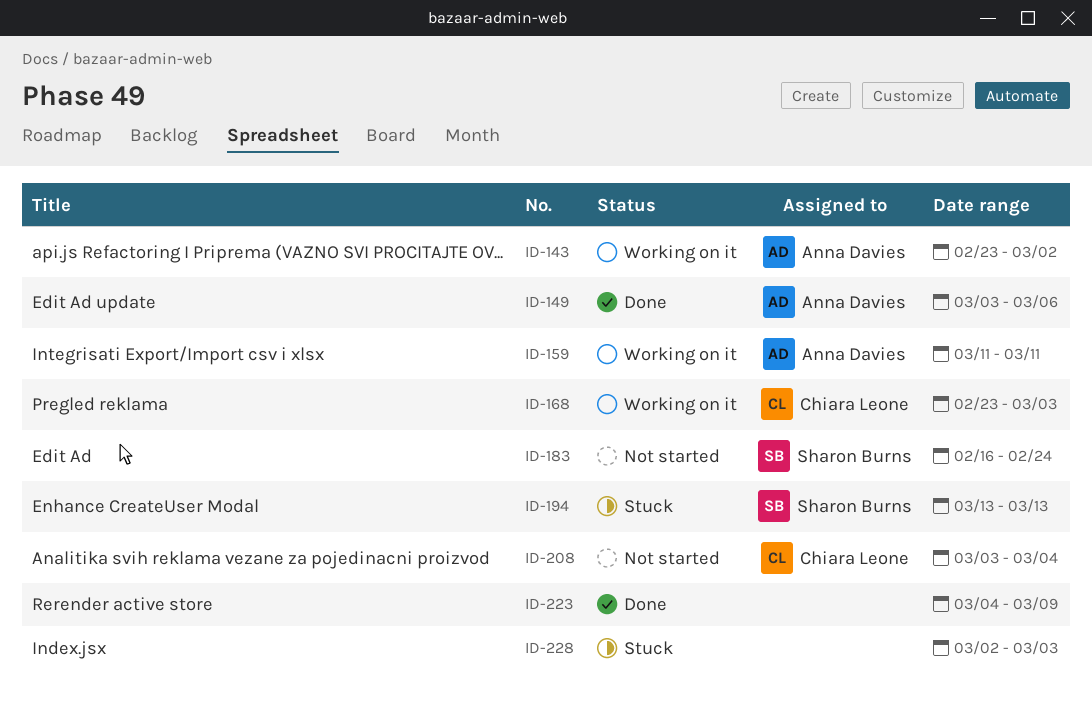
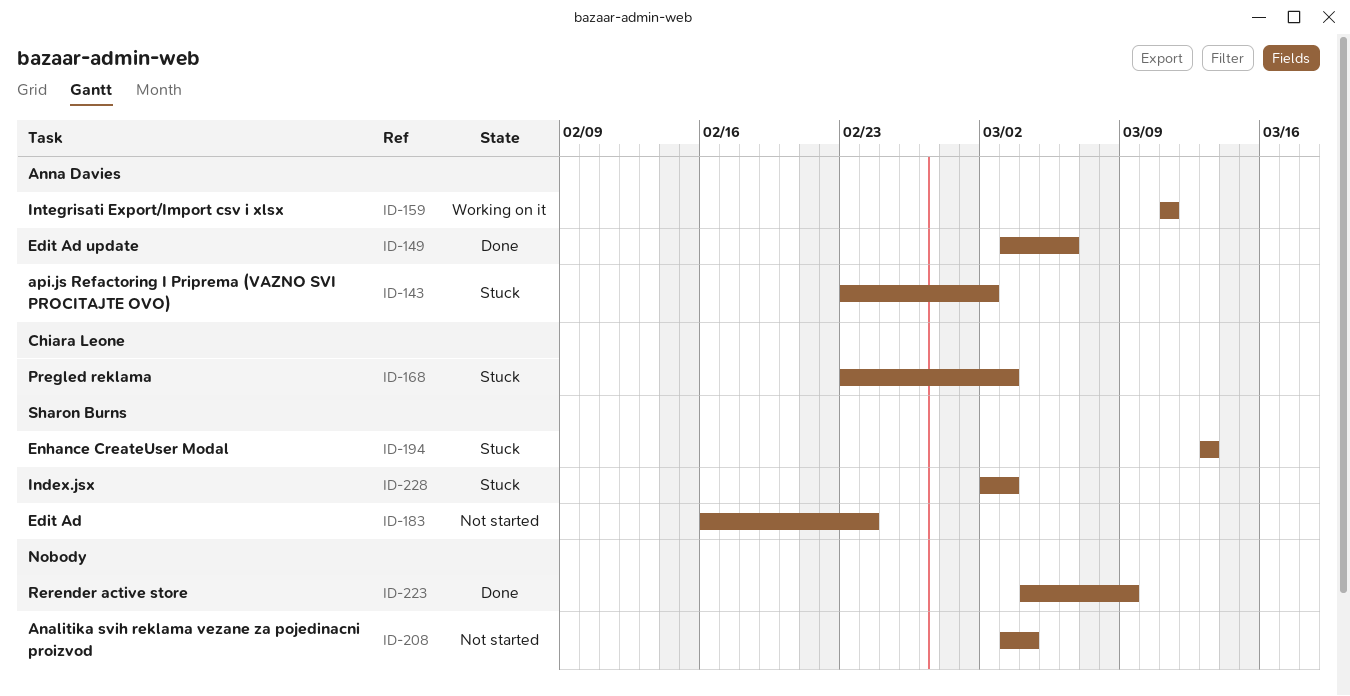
ID-143, status: Working on it -> Stuck
ID-168, status: Working on it -> Stuck
ID-208, owner: Chiara Leone -> none
ID-228, owner: none -> Sharon Burns

